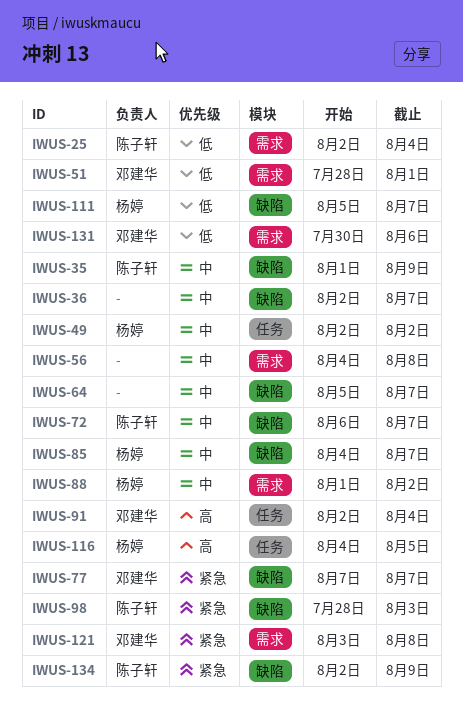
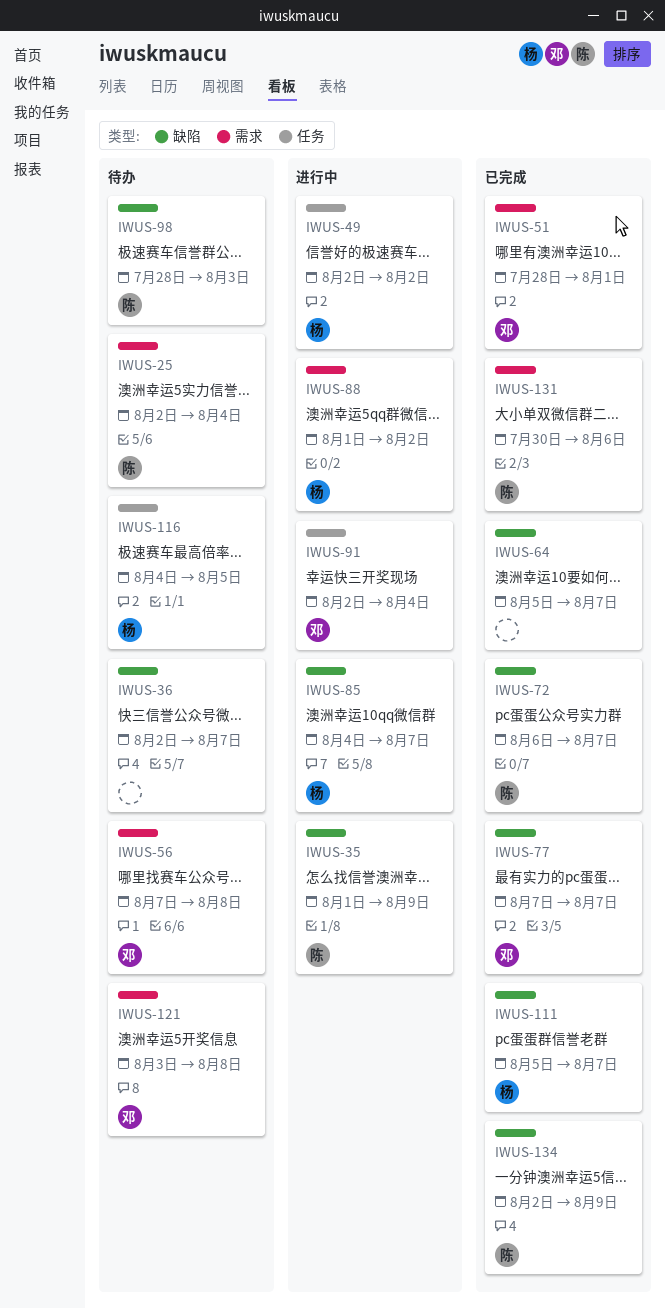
IWUS-56, owner: none -> 邓建华
IWUS-56, start: Aug 4 -> Aug 7
IWUS-131, owner: 邓建华 -> 陈子轩

